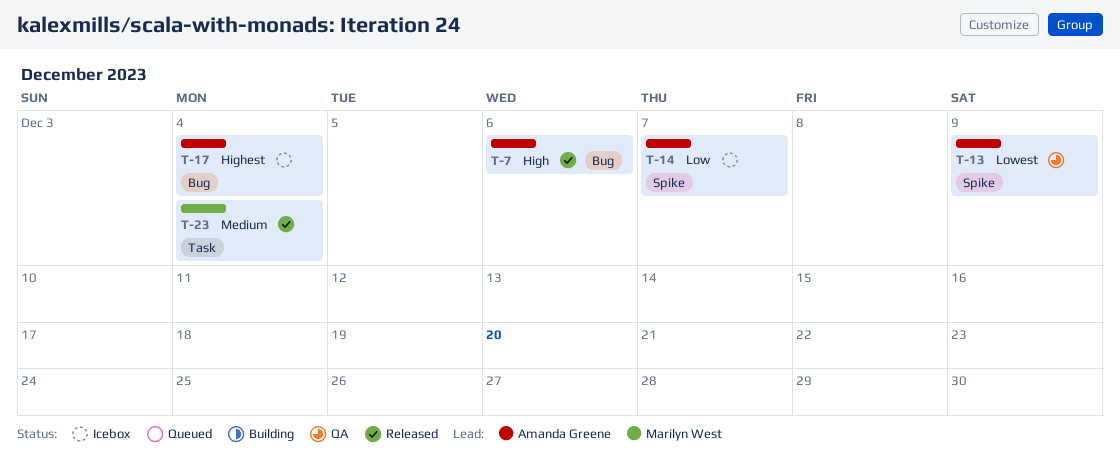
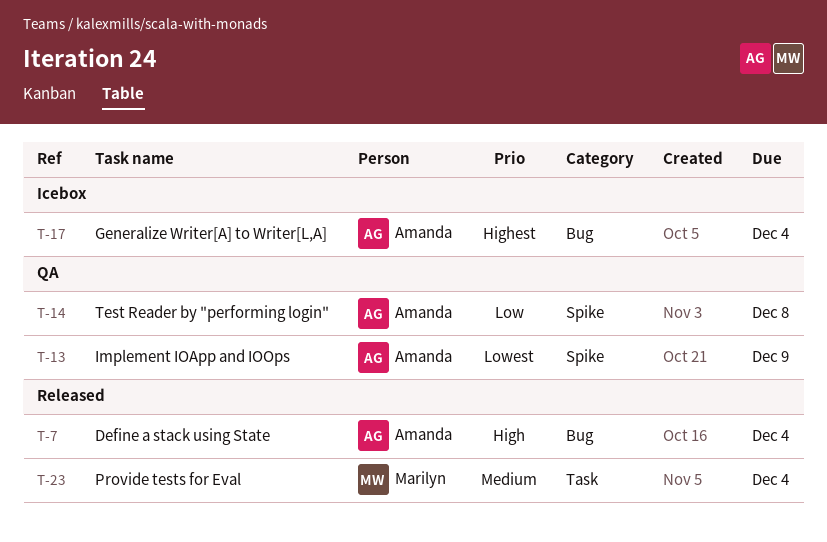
T-7, due: Dec 6 -> Dec 4
T-14, status: Icebox -> QA
T-14, due: Dec 7 -> Dec 8

